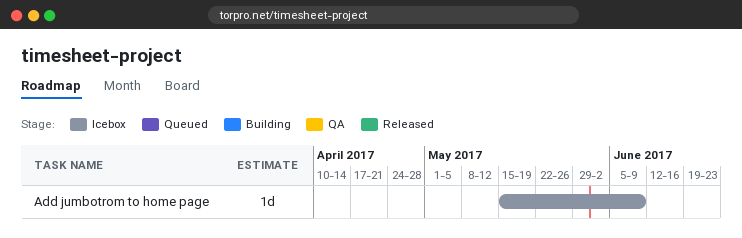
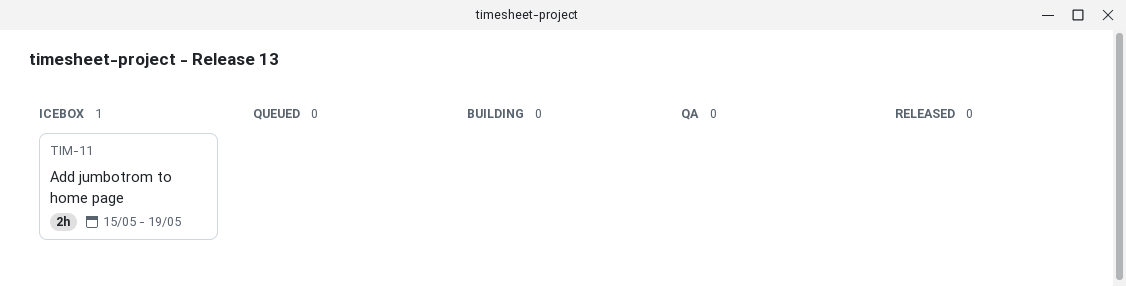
Add jumbotrom to home page, estimate: 1d -> 2h
Add jumbotrom to home page, due: Jun 9 -> May 19

